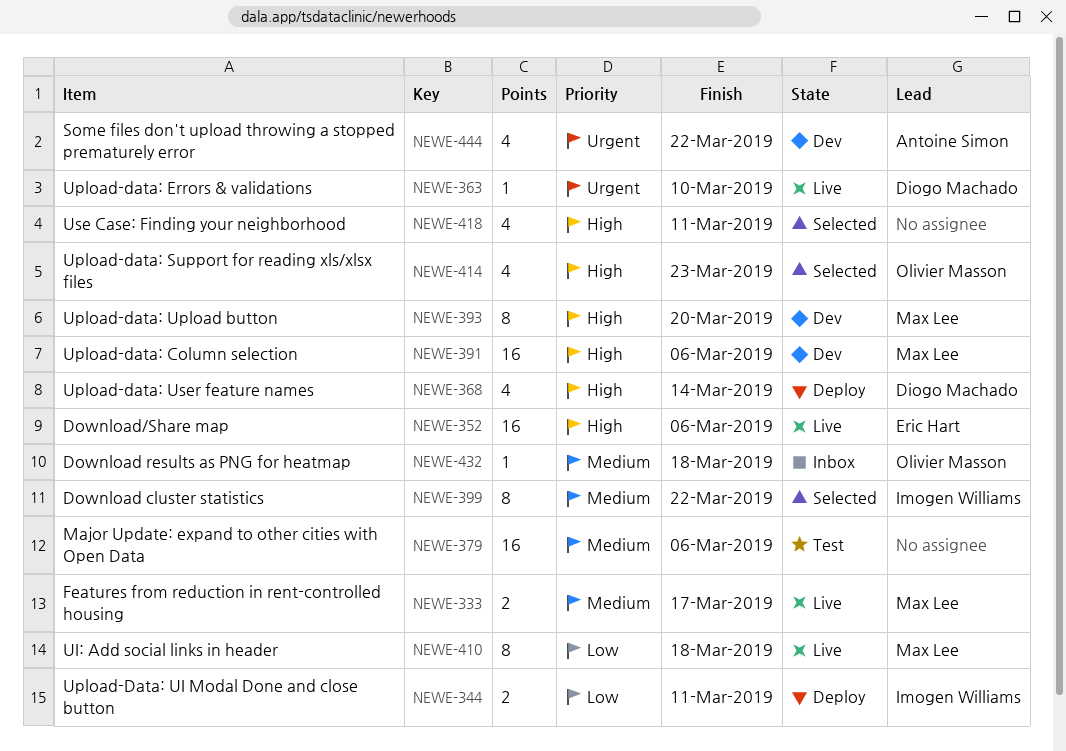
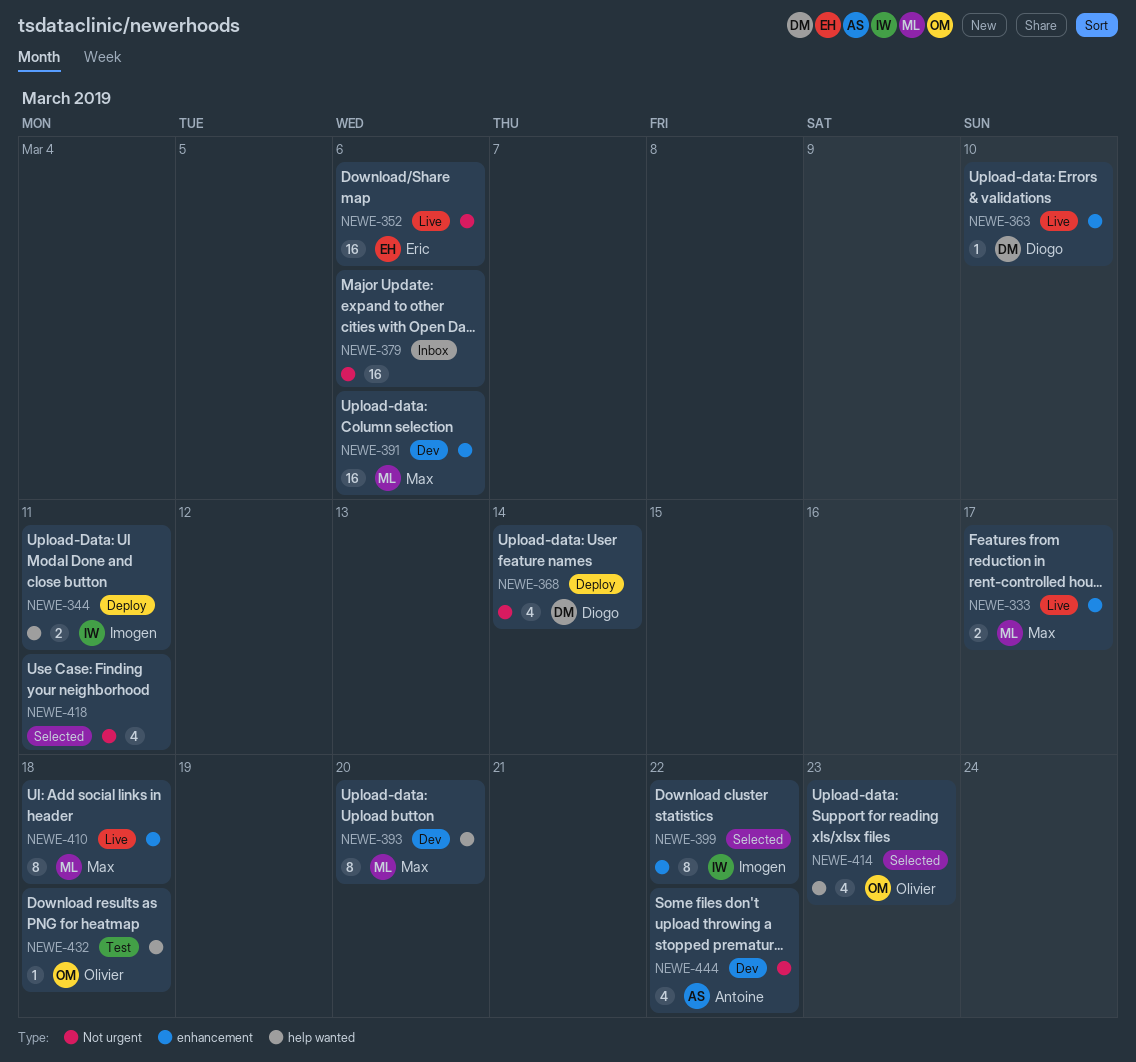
NEWE-379, status: Test -> Inbox
NEWE-432, status: Inbox -> Test

